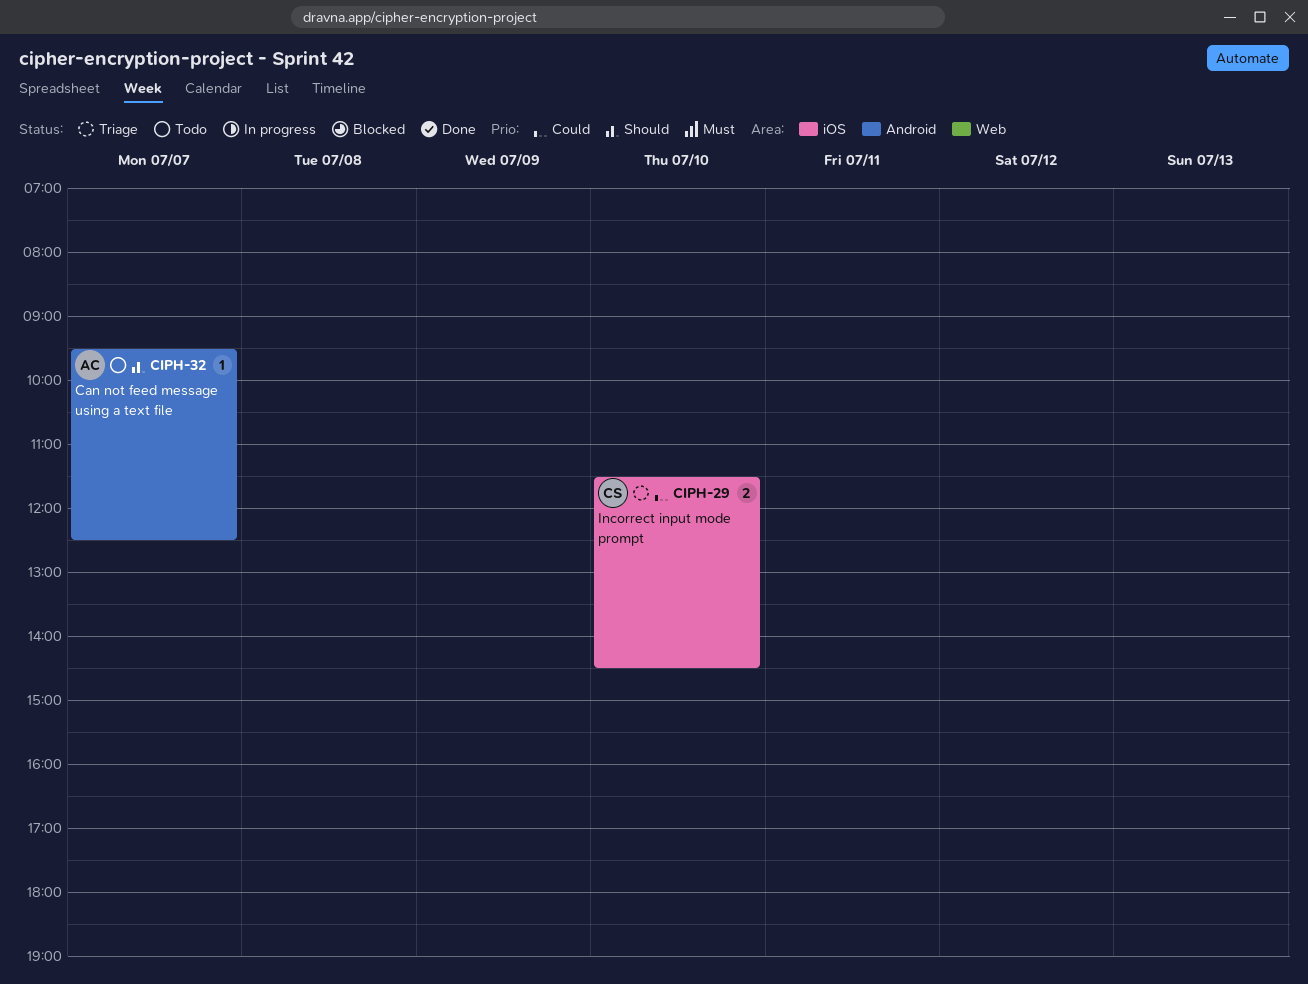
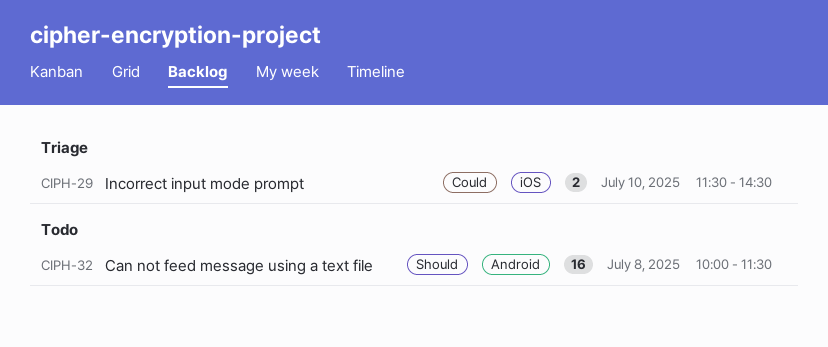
CIPH-32, estimate: 1 -> 16
CIPH-32, day: Jul 7 -> Jul 8
CIPH-32, begins: 09:30 -> 10:00
CIPH-32, ends: 12:30 -> 11:30

